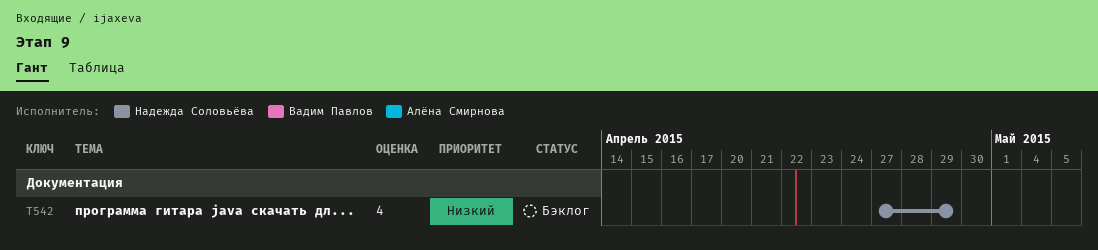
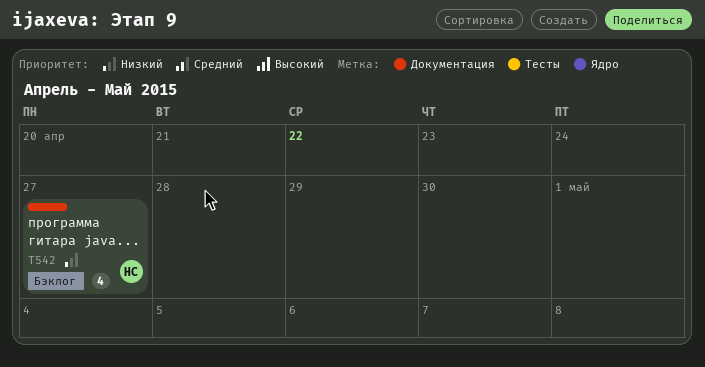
T542, due: Apr 29 -> Apr 27

